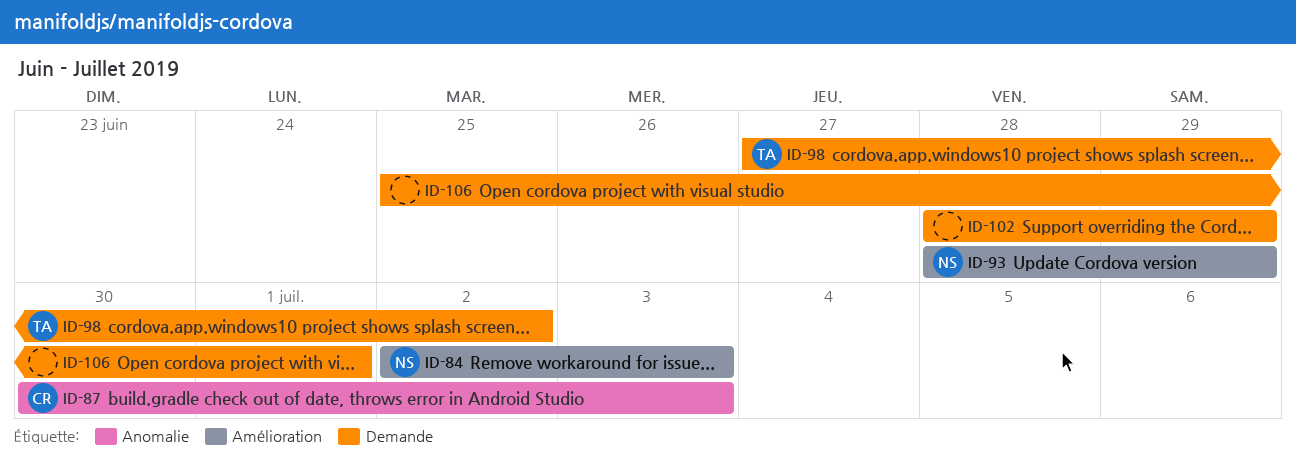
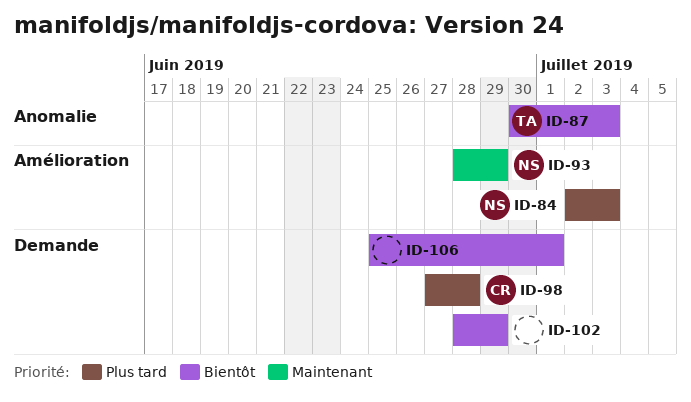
ID-87, owner: CR -> TA
ID-98, owner: TA -> CR
ID-98, due: Jul 2 -> Jun 28

